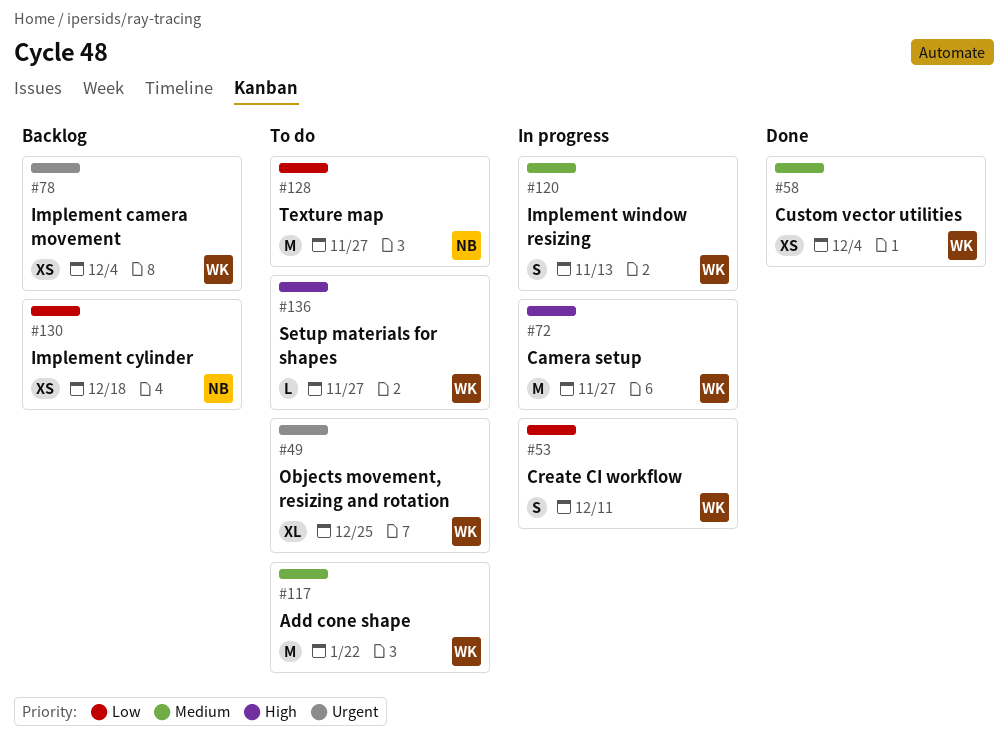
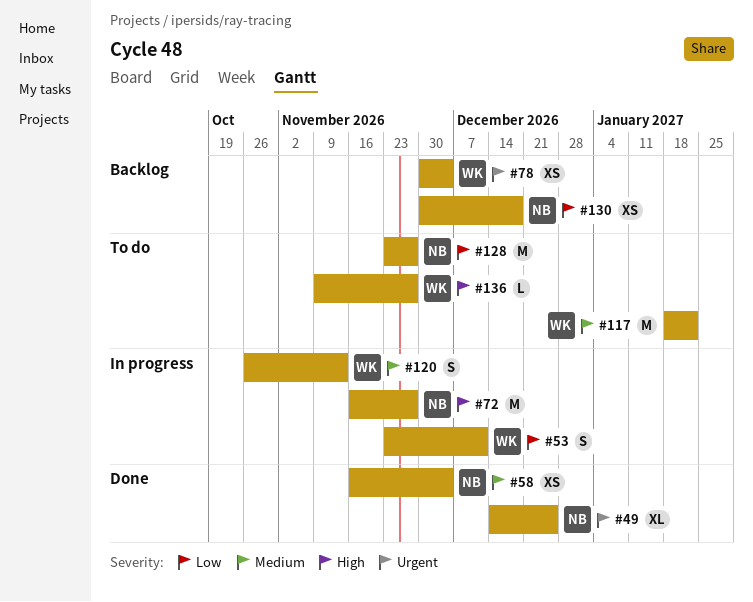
#49, status: To do -> Done
#49, owner: WK -> NB
#58, owner: WK -> NB
#72, owner: WK -> NB

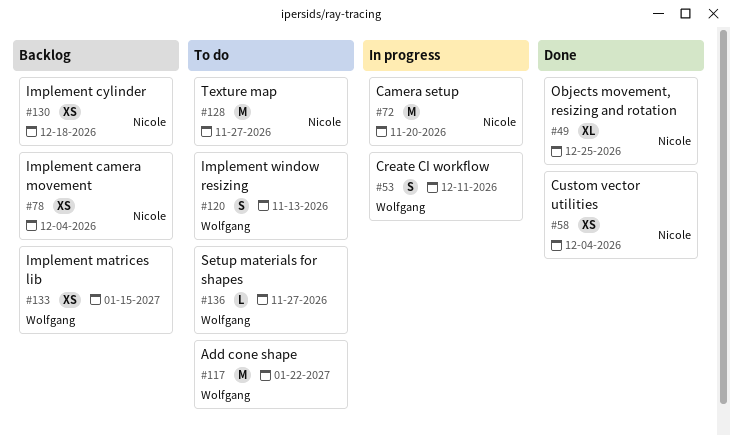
#72, due: Nov 27 -> Nov 20
#78, owner: Wolfgang -> Nicole
#120, status: In progress -> To do
#133: none -> present

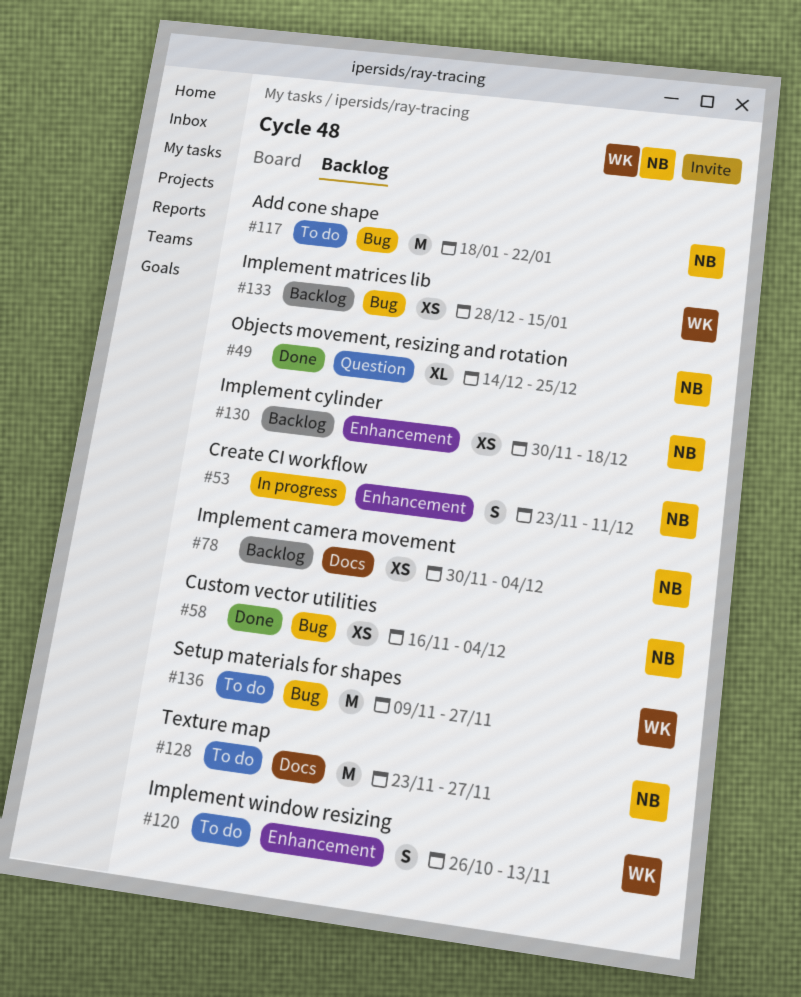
#53, owner: Wolfgang -> Nicole
#72: present -> none
#117, owner: Wolfgang -> Nicole
#136, estimate: L -> M

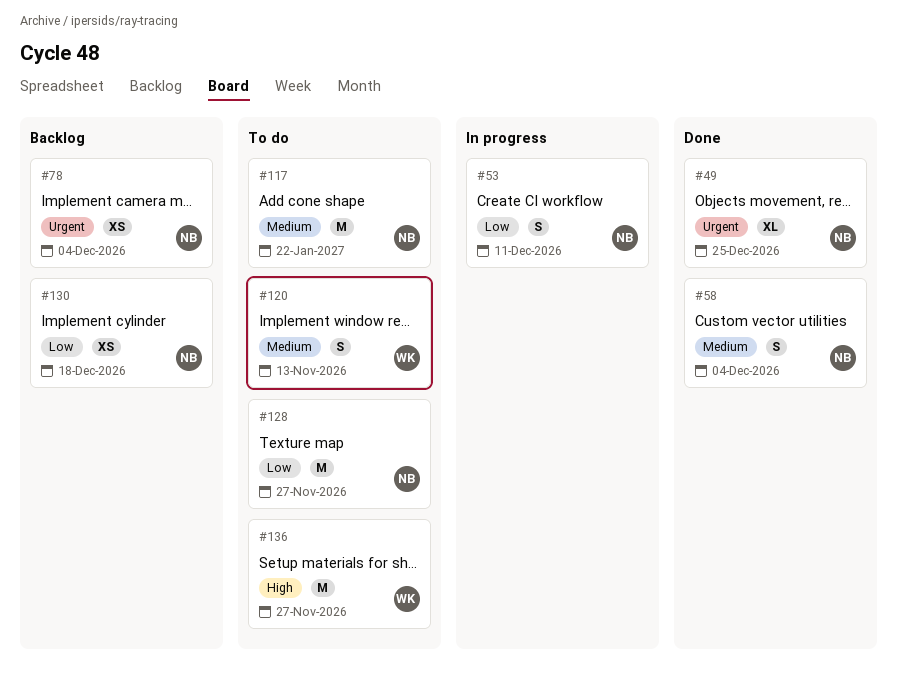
#58, estimate: XS -> S
#133: present -> none

